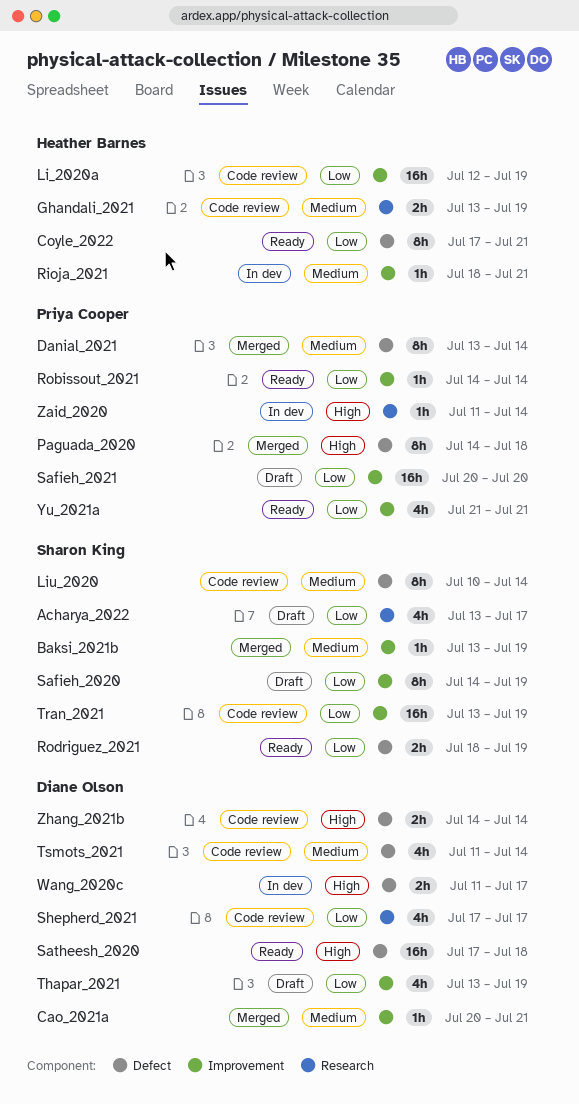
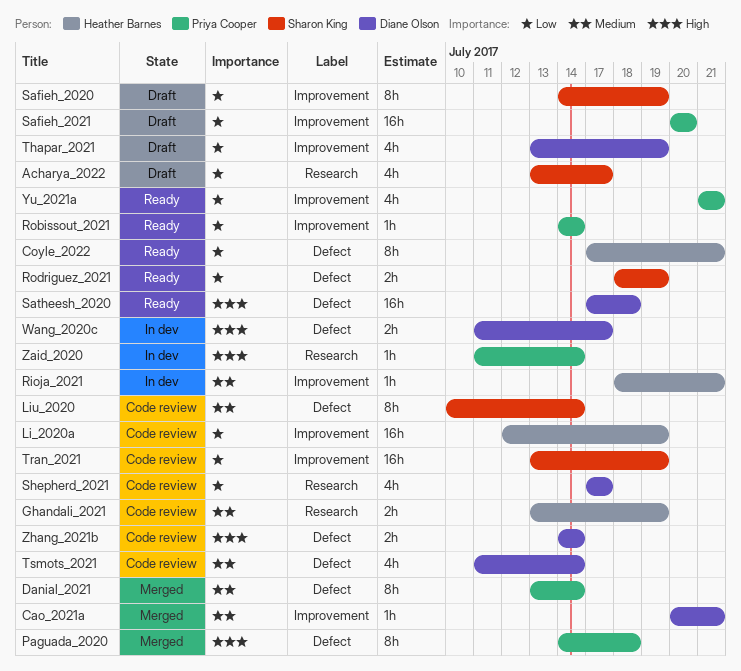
Baksi_2021b: present -> none

